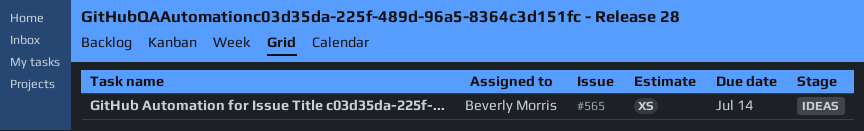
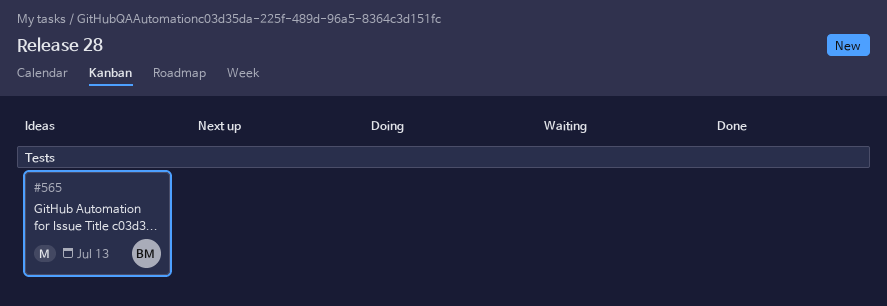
#565, estimate: XS -> M
#565, due: Jul 14 -> Jul 13

